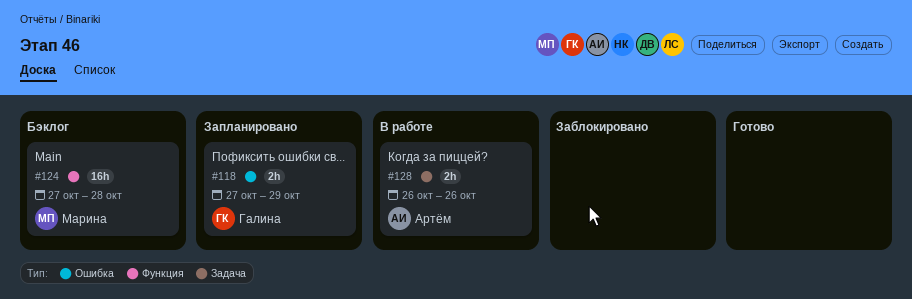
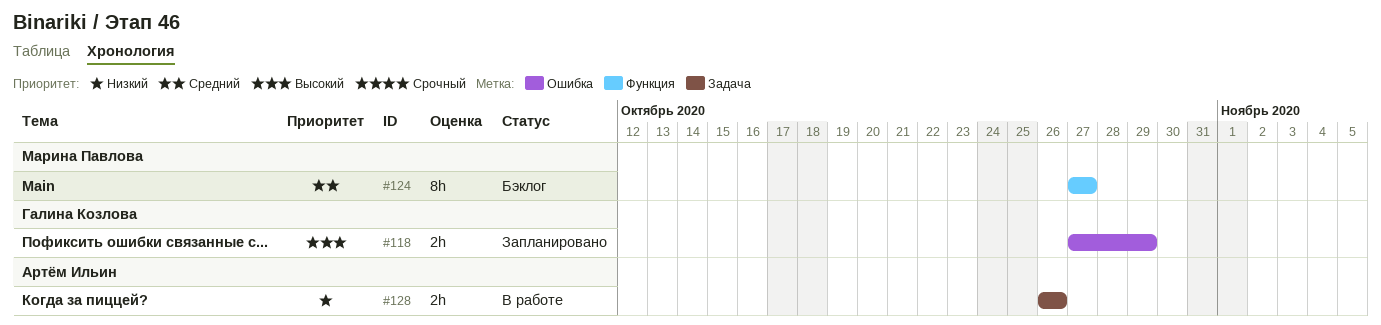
#124, estimate: 16h -> 8h
#124, due: Oct 28 -> Oct 27

